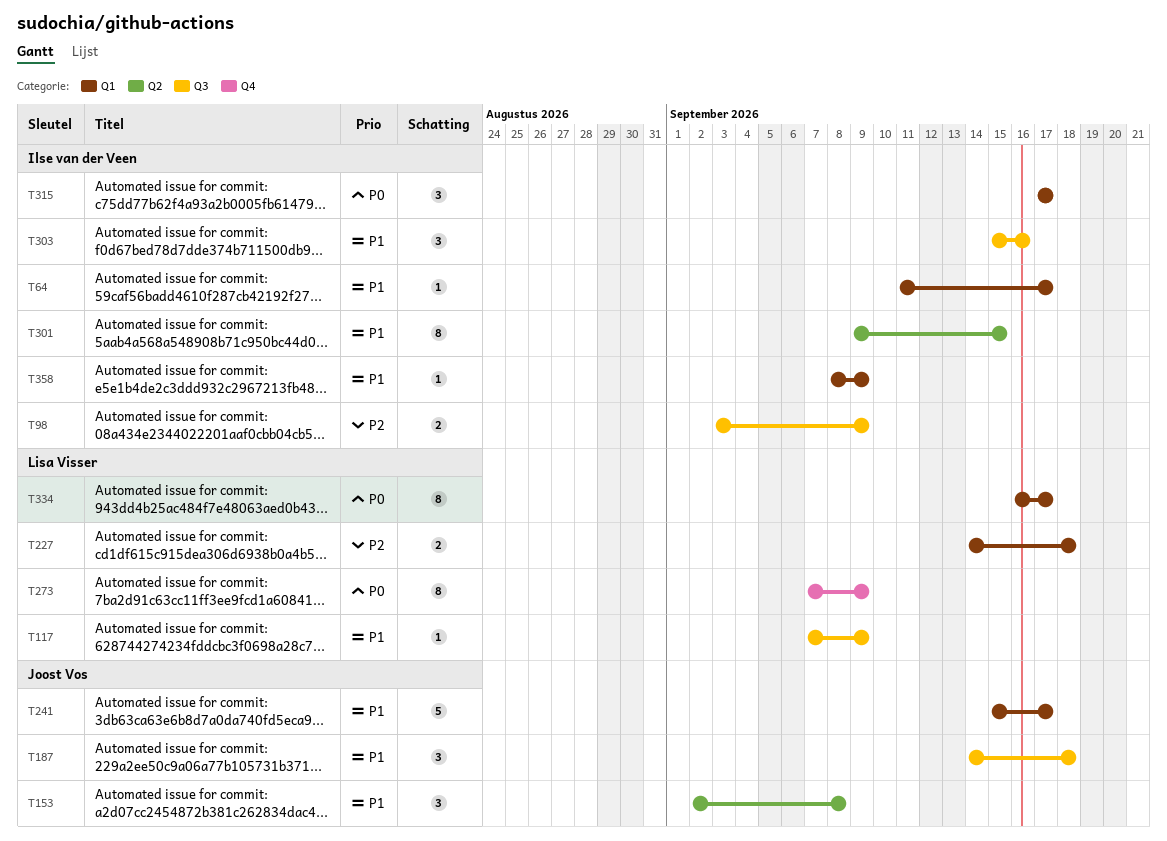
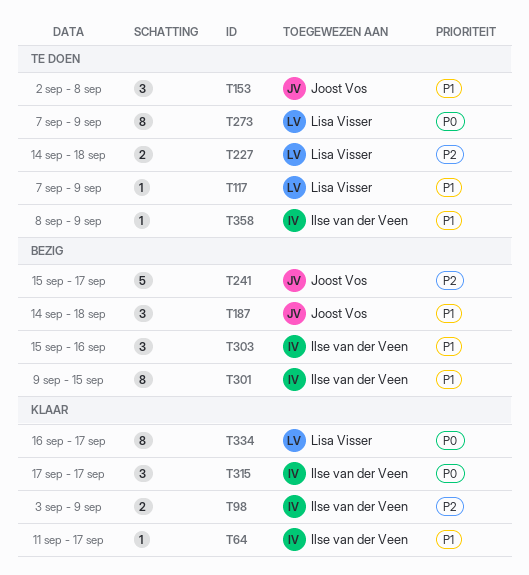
T241, priority: P1 -> P2

